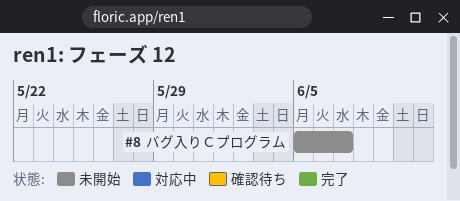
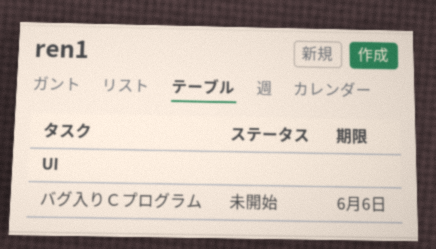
バグ入りＣプログラム, due: Jun 7 -> Jun 6

